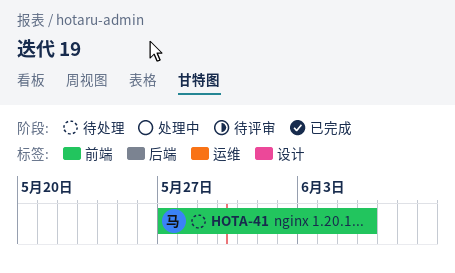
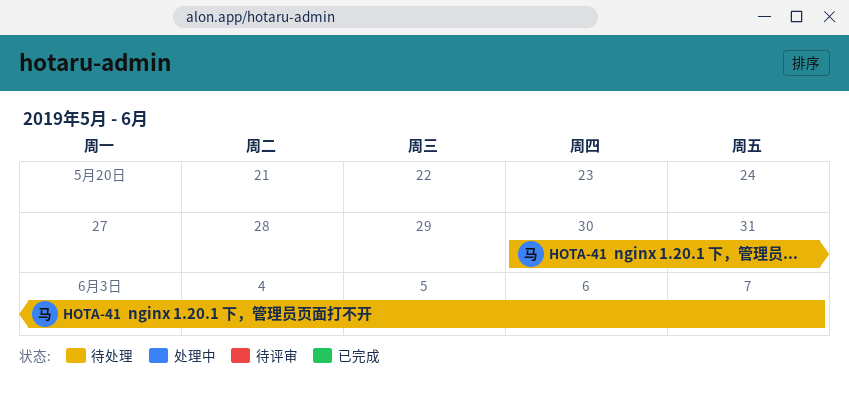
HOTA-41, start: May 27 -> May 30
HOTA-41, due: Jun 6 -> Jun 7

